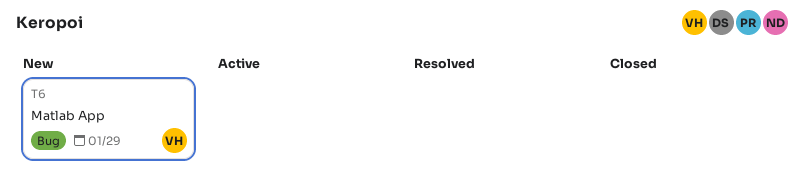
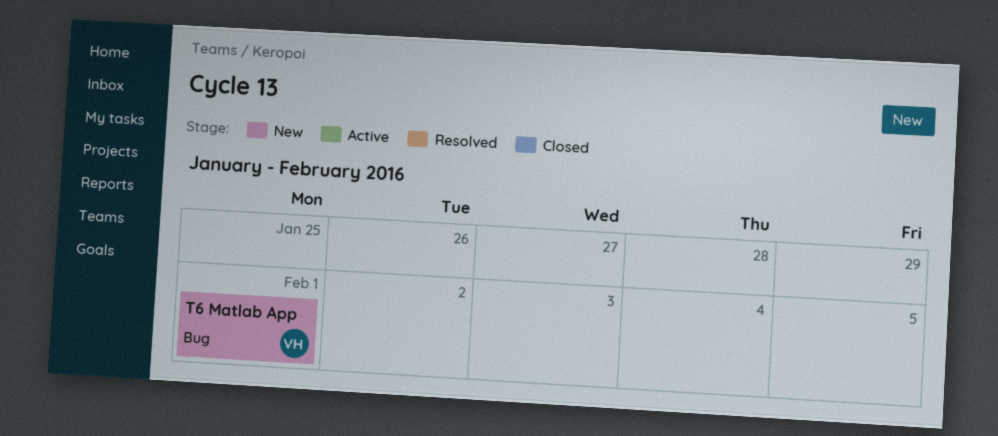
T6, due: Jan 29 -> Feb 1

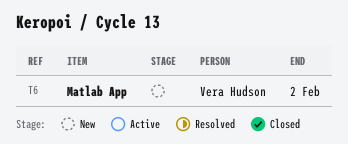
T6, due: Feb 1 -> Feb 2

